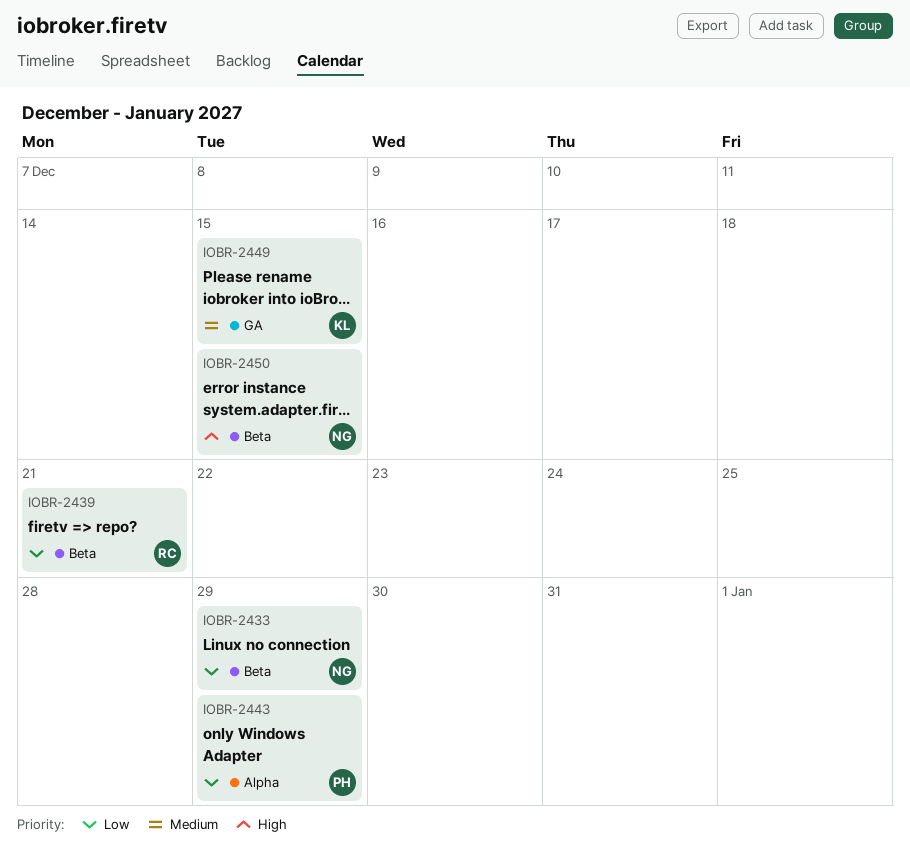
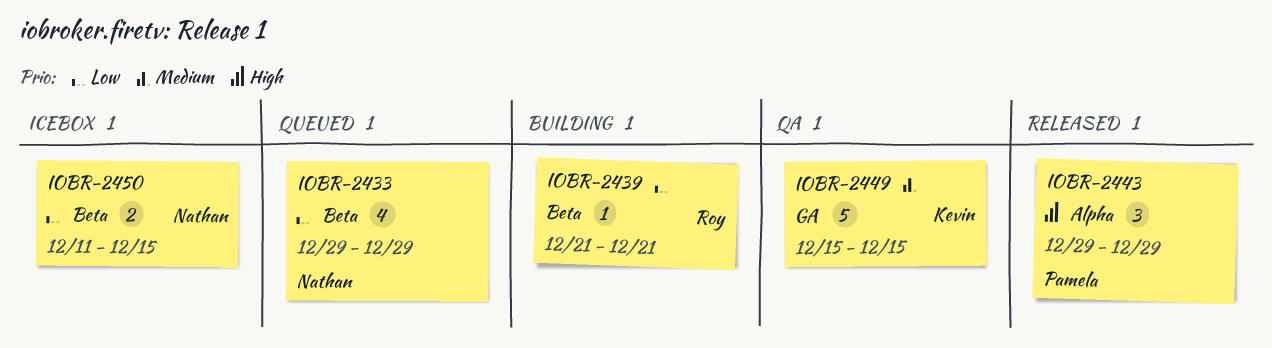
IOBR-2443, priority: Low -> High
IOBR-2450, priority: High -> Low

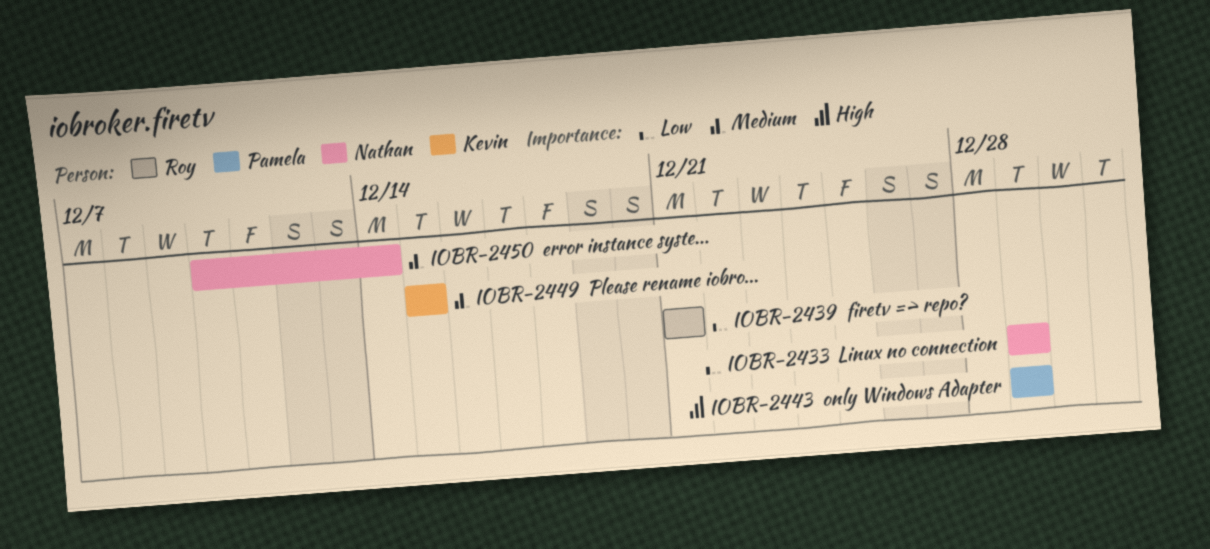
IOBR-2450, priority: Low -> Medium
IOBR-2450, start: Dec 11 -> Dec 10
IOBR-2450, due: Dec 15 -> Dec 14

